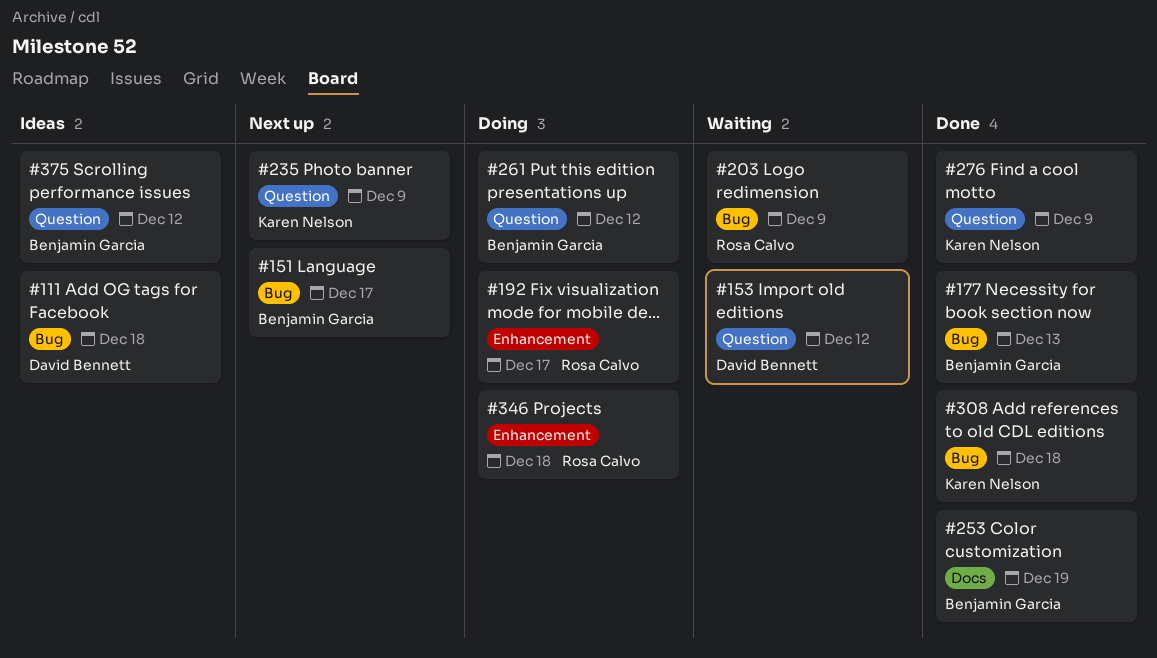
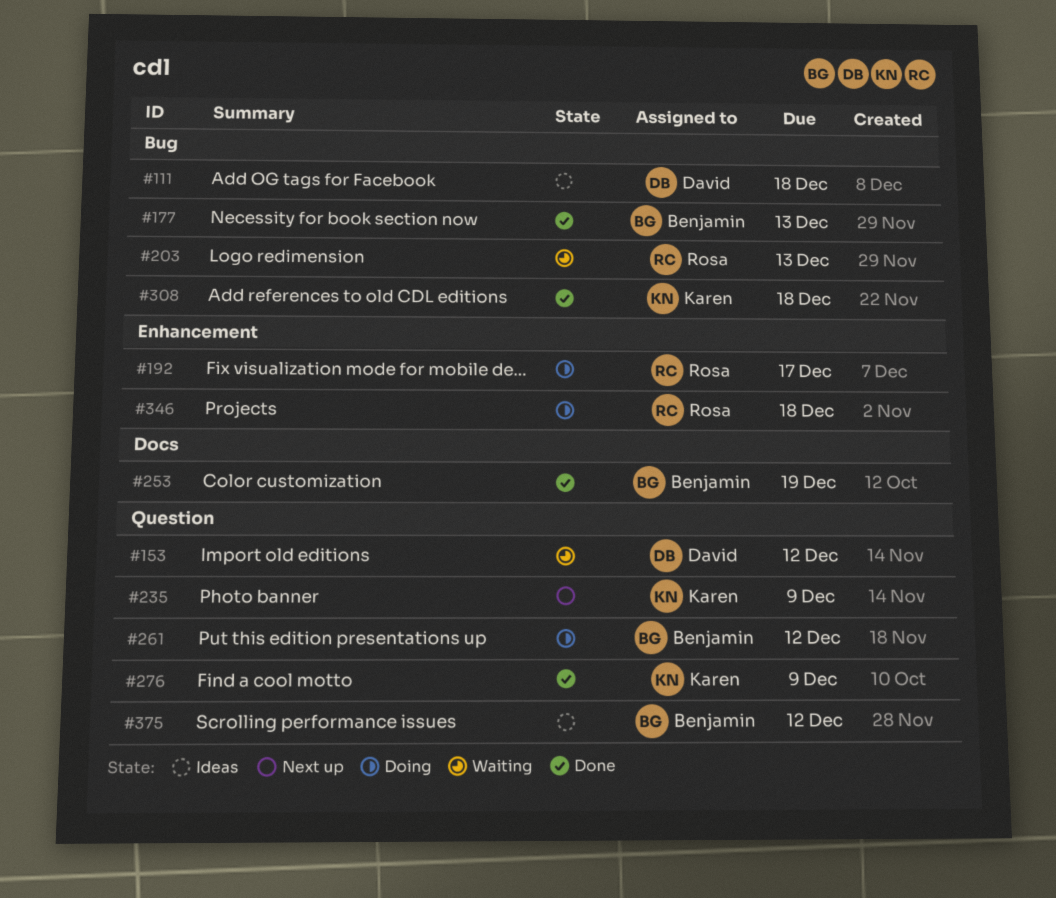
#151: present -> none
#203, due: Dec 9 -> Dec 13

